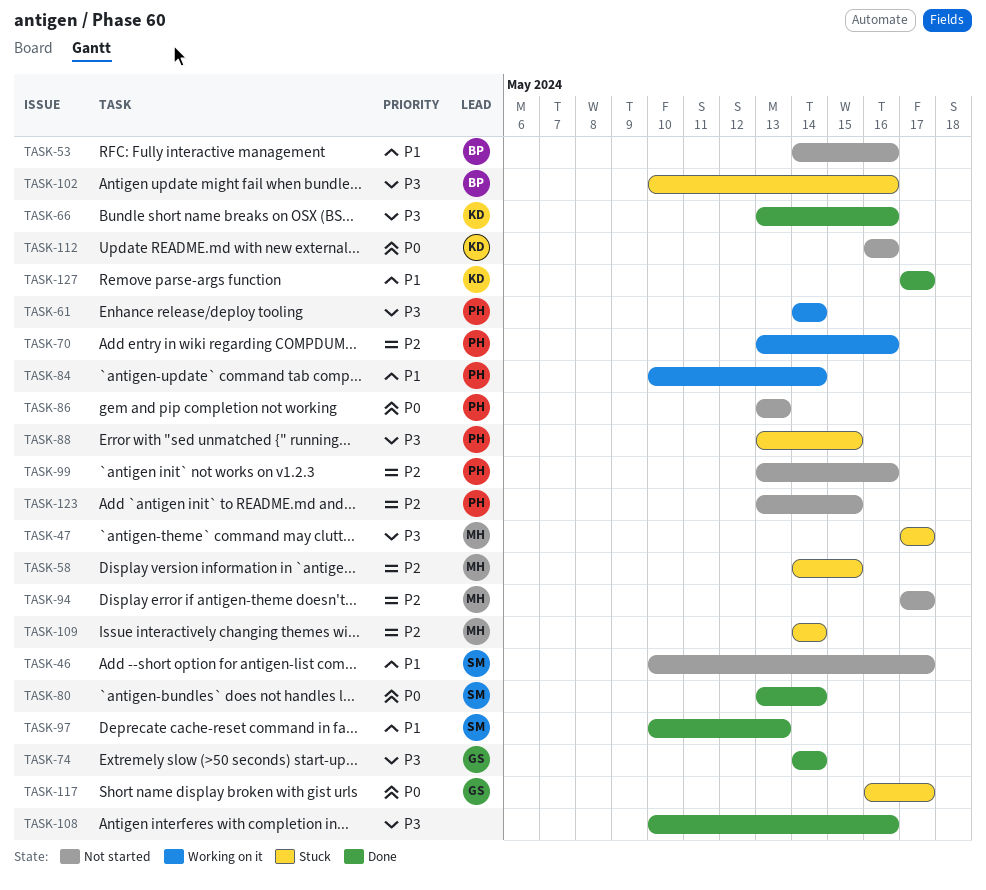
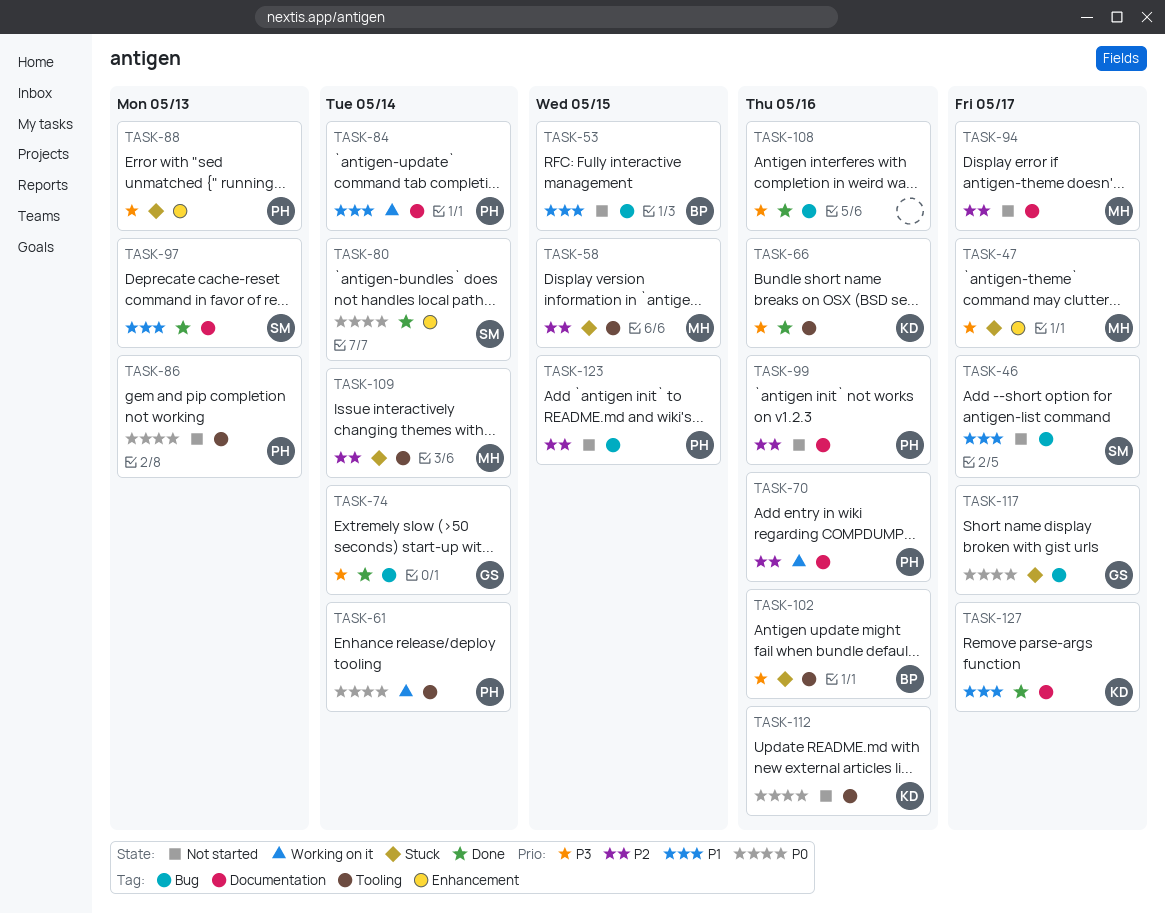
TASK-53, due: May 16 -> May 15
TASK-61, priority: P3 -> P0
TASK-88, due: May 15 -> May 13

